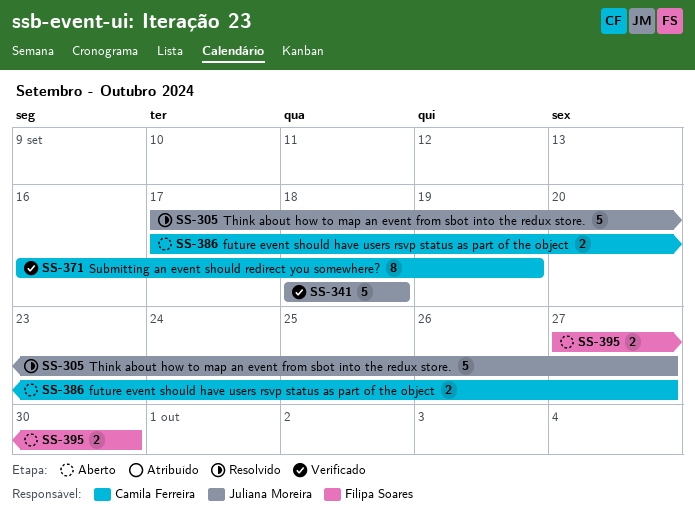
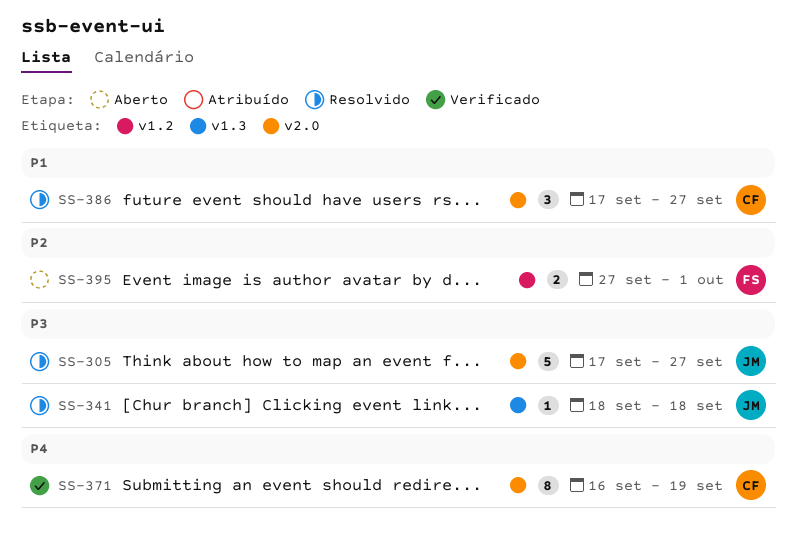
SS-341, status: Verificado -> Resolvido
SS-341, estimate: 5 -> 1
SS-386, status: Aberto -> Resolvido
SS-386, estimate: 2 -> 3
SS-395, due: Sep 30 -> Oct 1

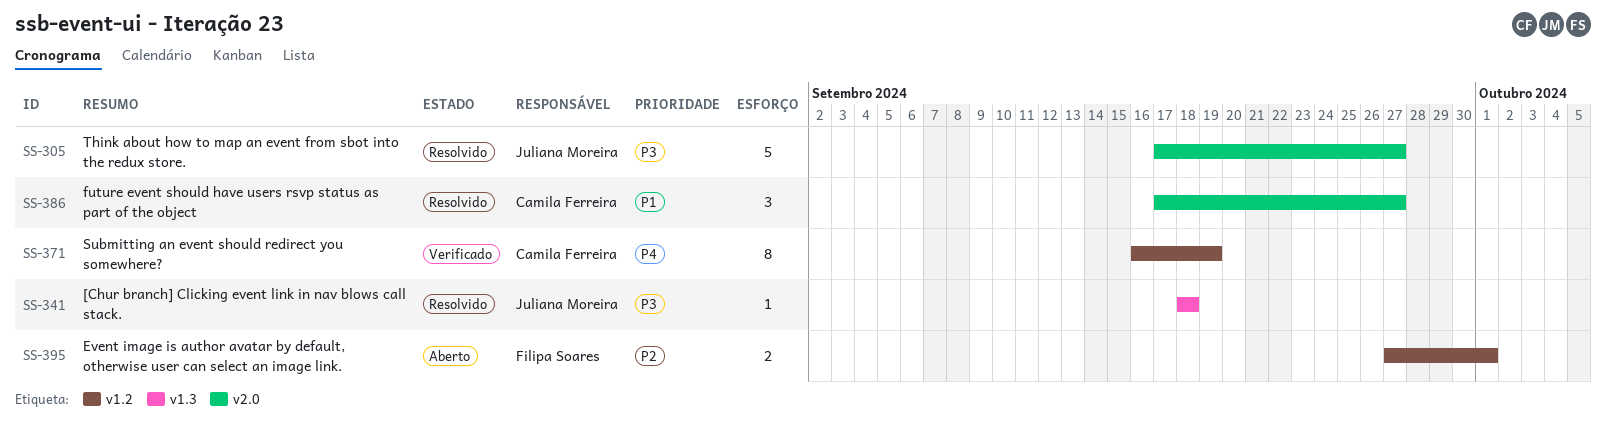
SS-371, label: v2.0 -> v1.2

